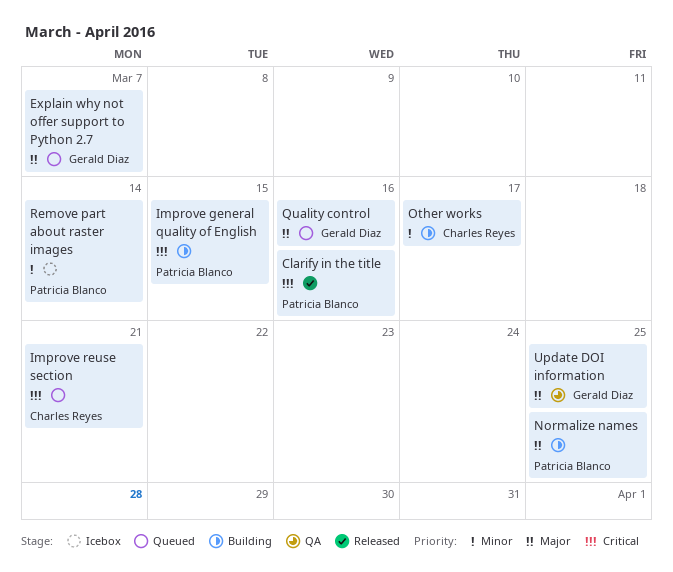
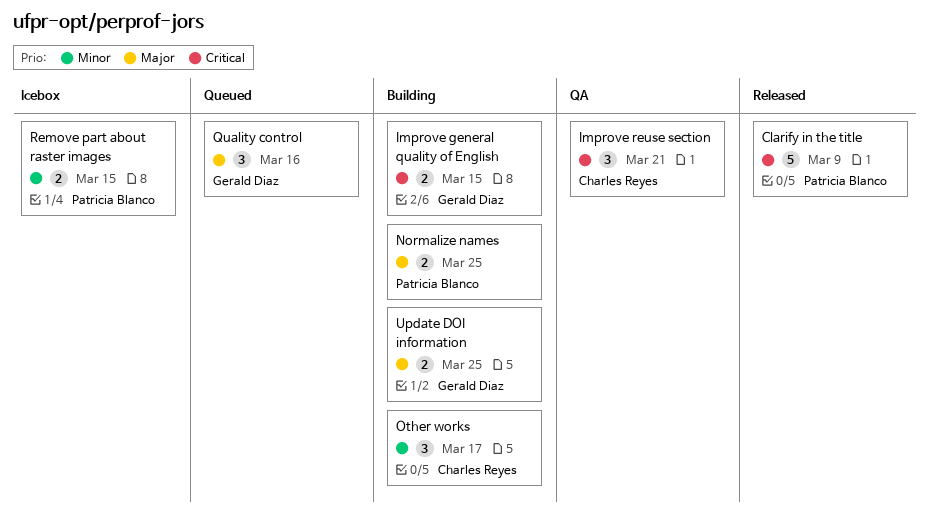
Clarify in the title, due: Mar 16 -> Mar 9
Explain why not offer support to Python 2.7: present -> none
Improve general quality of English, owner: Patricia Blanco -> Gerald Diaz
Improve reuse section, status: Queued -> QA
Remove part about raster images, due: Mar 14 -> Mar 15
Update DOI information, status: QA -> Building

